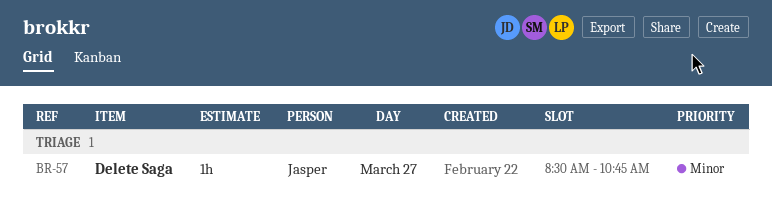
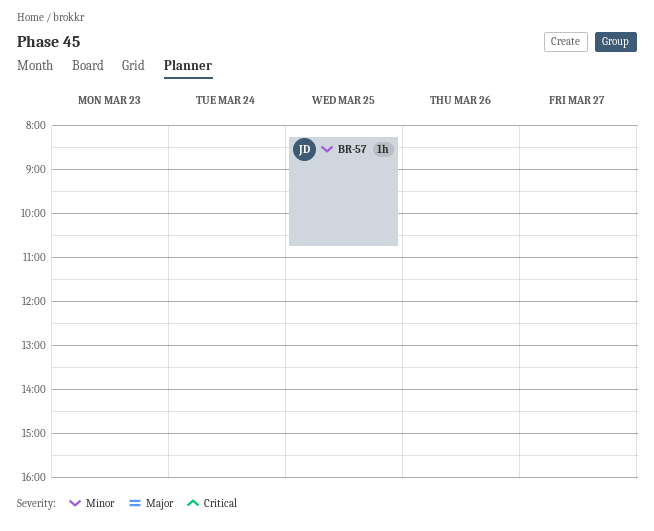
BR-57, day: Mar 27 -> Mar 25
BR-57, begins: 08:30 -> 08:15

